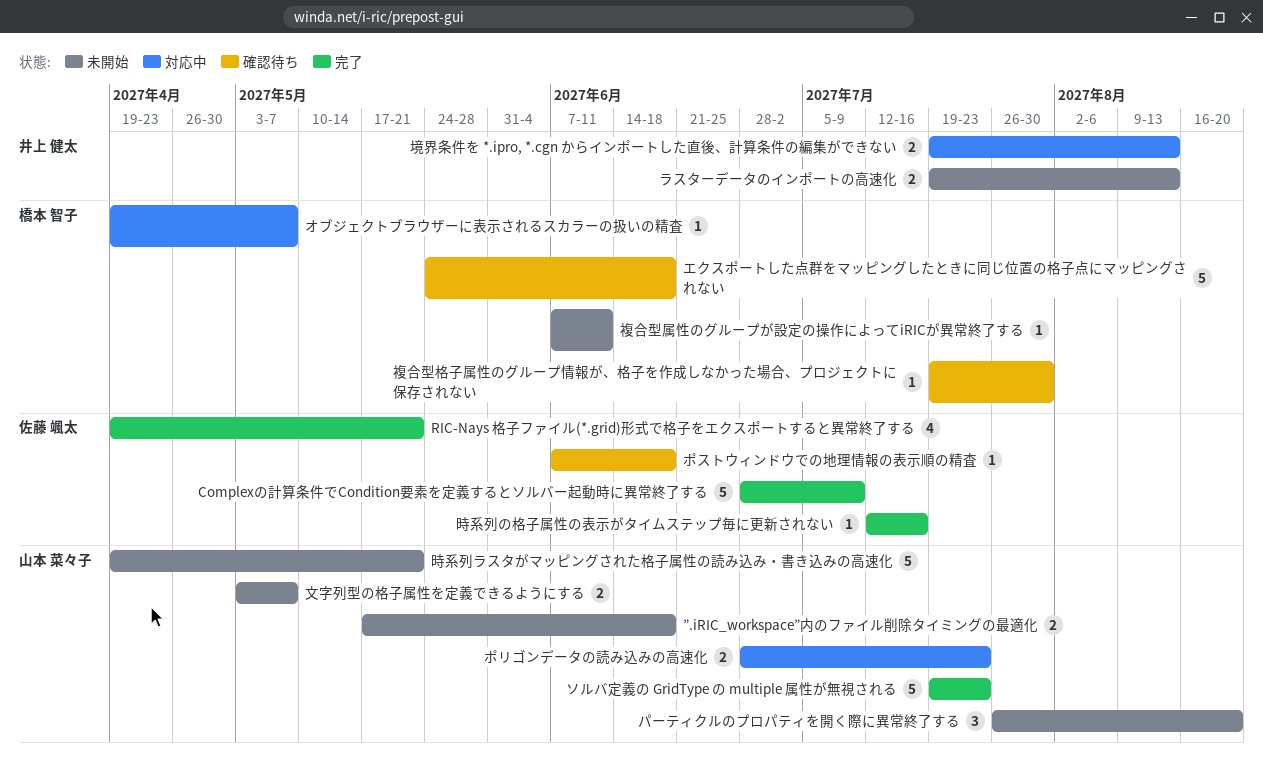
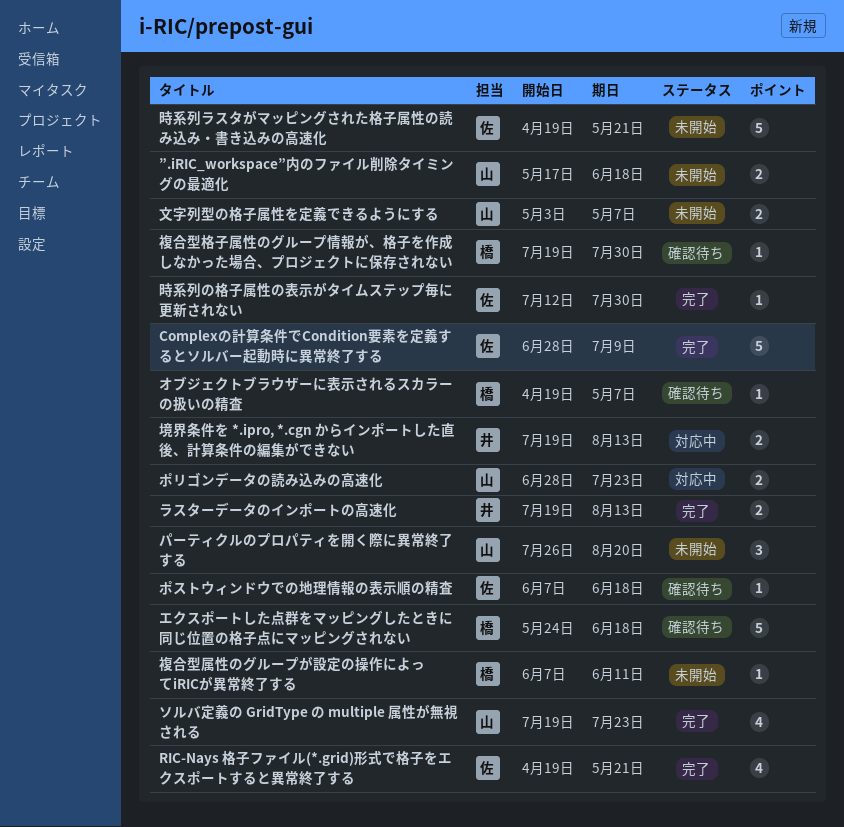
オブジェクトブラウザーに表示されるスカラーの扱いの精査, status: 対応中 -> 確認待ち
ソルバ定義の GridType の multiple 属性が無視される, estimate: 5 -> 4
ラスターデータのインポートの高速化, status: 未開始 -> 完了
時系列の格子属性の表示がタイムステップ毎に更新されない, due: Jul 16 -> Jul 30
時系列ラスタがマッピングされた格子属性の読み込み・書き込みの高速化, owner: 山本 菜々子 -> 佐藤 颯太

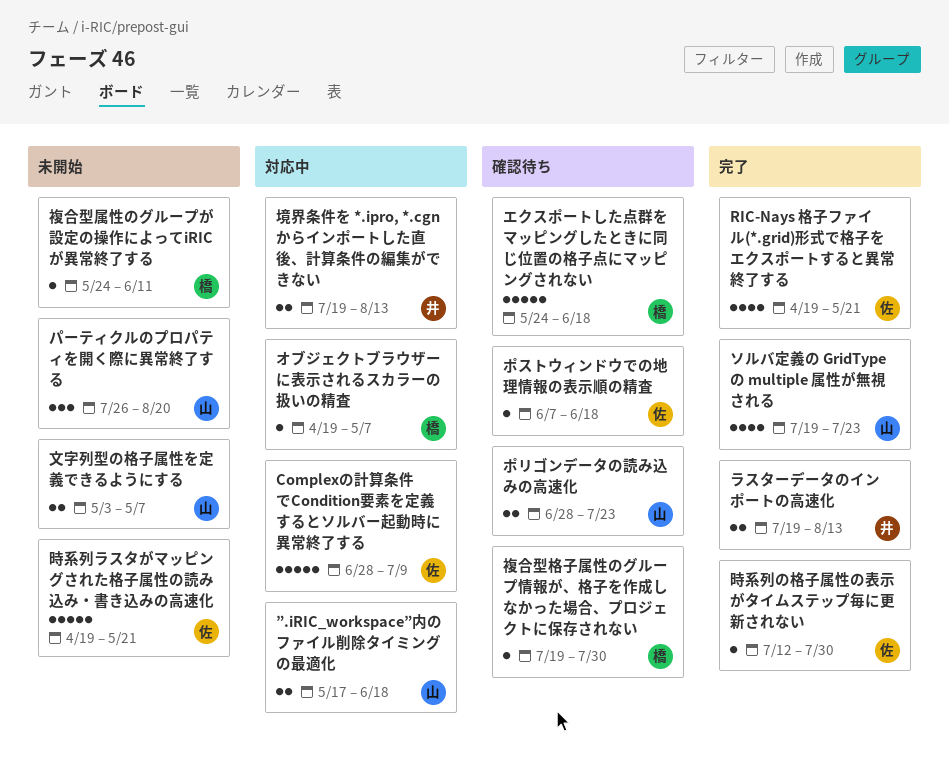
Complexの計算条件でCondition要素を定義するとソルバー起動時に異常終了する, status: 完了 -> 対応中
”.iRIC_workspace”内のファイル削除タイミングの最適化, status: 未開始 -> 対応中
オブジェクトブラウザーに表示されるスカラーの扱いの精査, status: 確認待ち -> 対応中
ポリゴンデータの読み込みの高速化, status: 対応中 -> 確認待ち
複合型属性のグループが設定の操作によってiRICが異常終了する, start: Jun 7 -> May 24

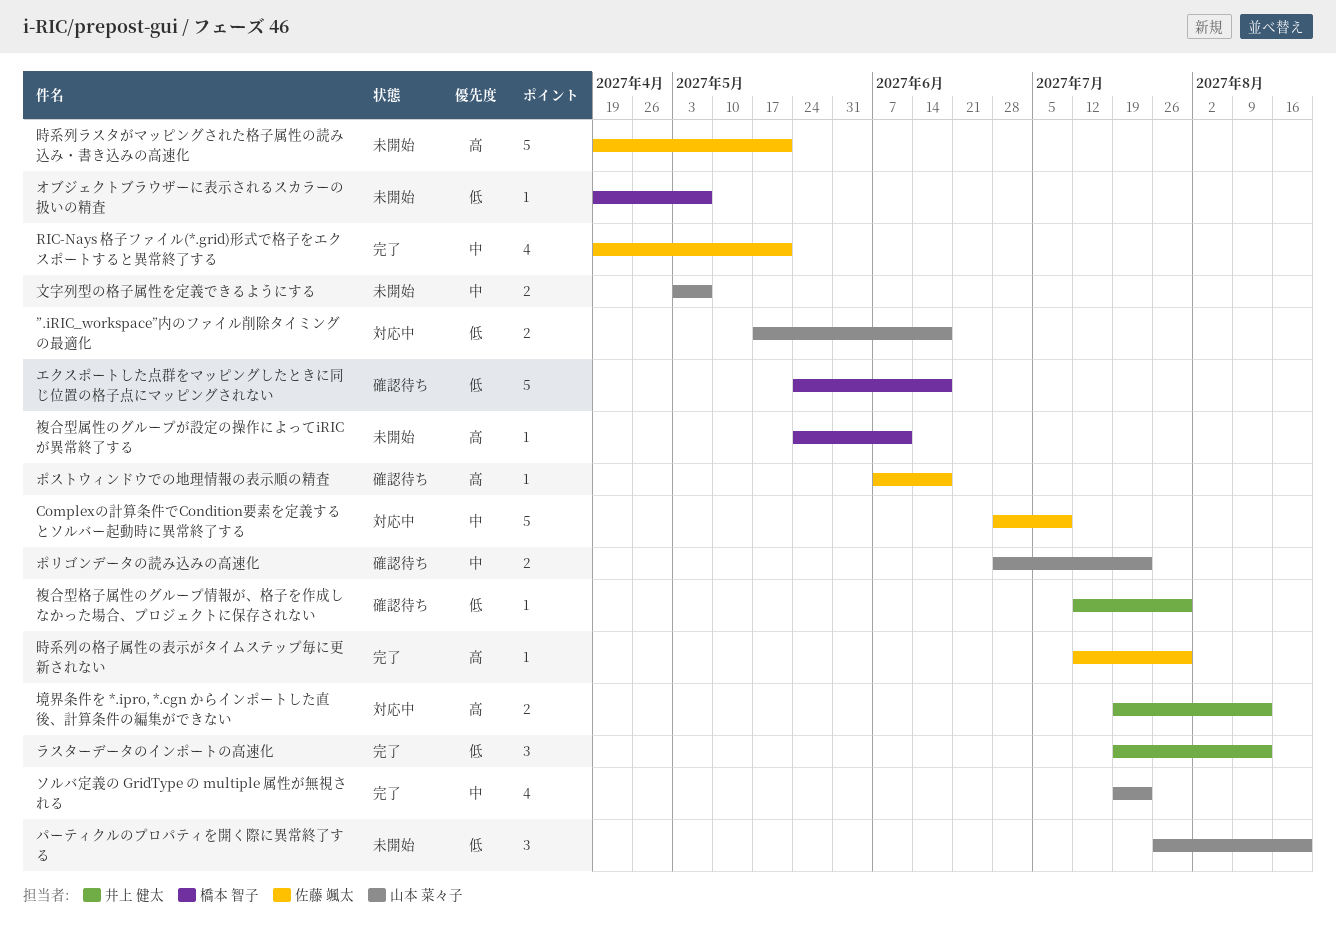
オブジェクトブラウザーに表示されるスカラーの扱いの精査, status: 対応中 -> 未開始
ラスターデータのインポートの高速化, estimate: 2 -> 3
複合型格子属性のグループ情報が、格子を作成しなかった場合、プロジェクトに保存されない, owner: 橋本 智子 -> 井上 健太
複合型格子属性のグループ情報が、格子を作成しなかった場合、プロジェクトに保存されない, start: Jul 19 -> Jul 12

